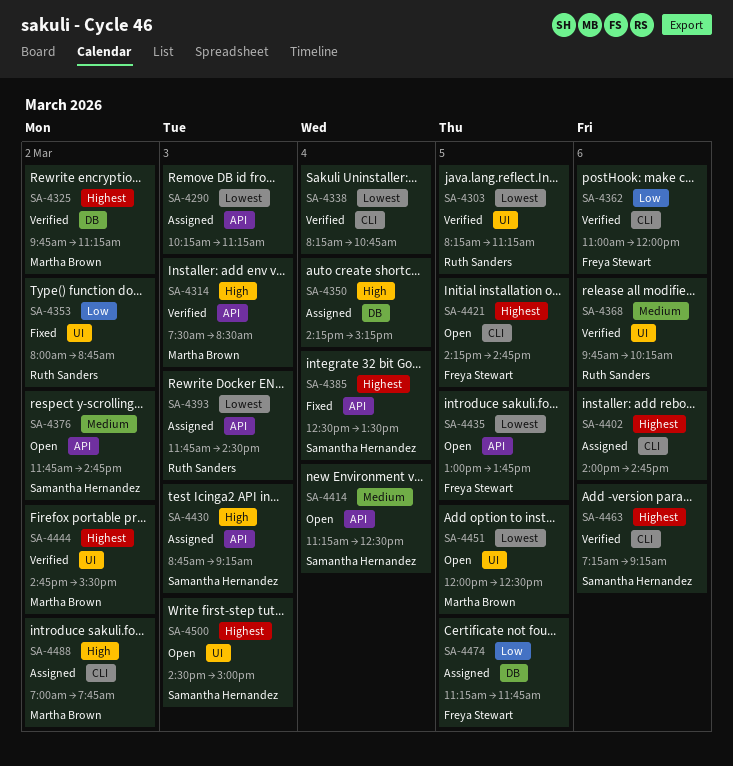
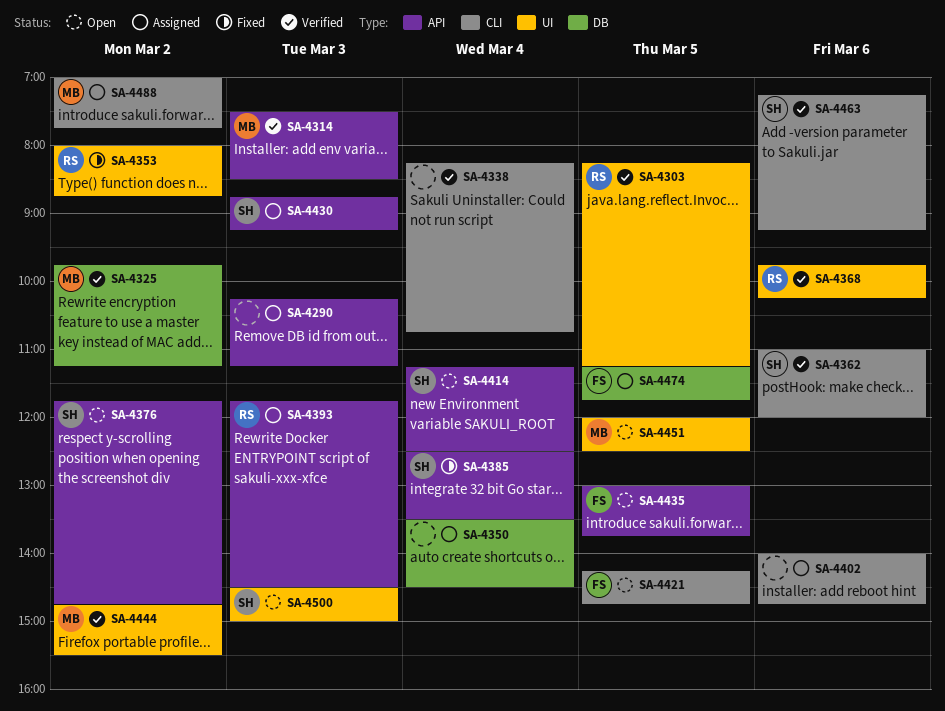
SA-4350, begins: 14:15 -> 13:30
SA-4350, ends: 15:15 -> 14:30
SA-4362, owner: Freya Stewart -> Samantha Hernandez

